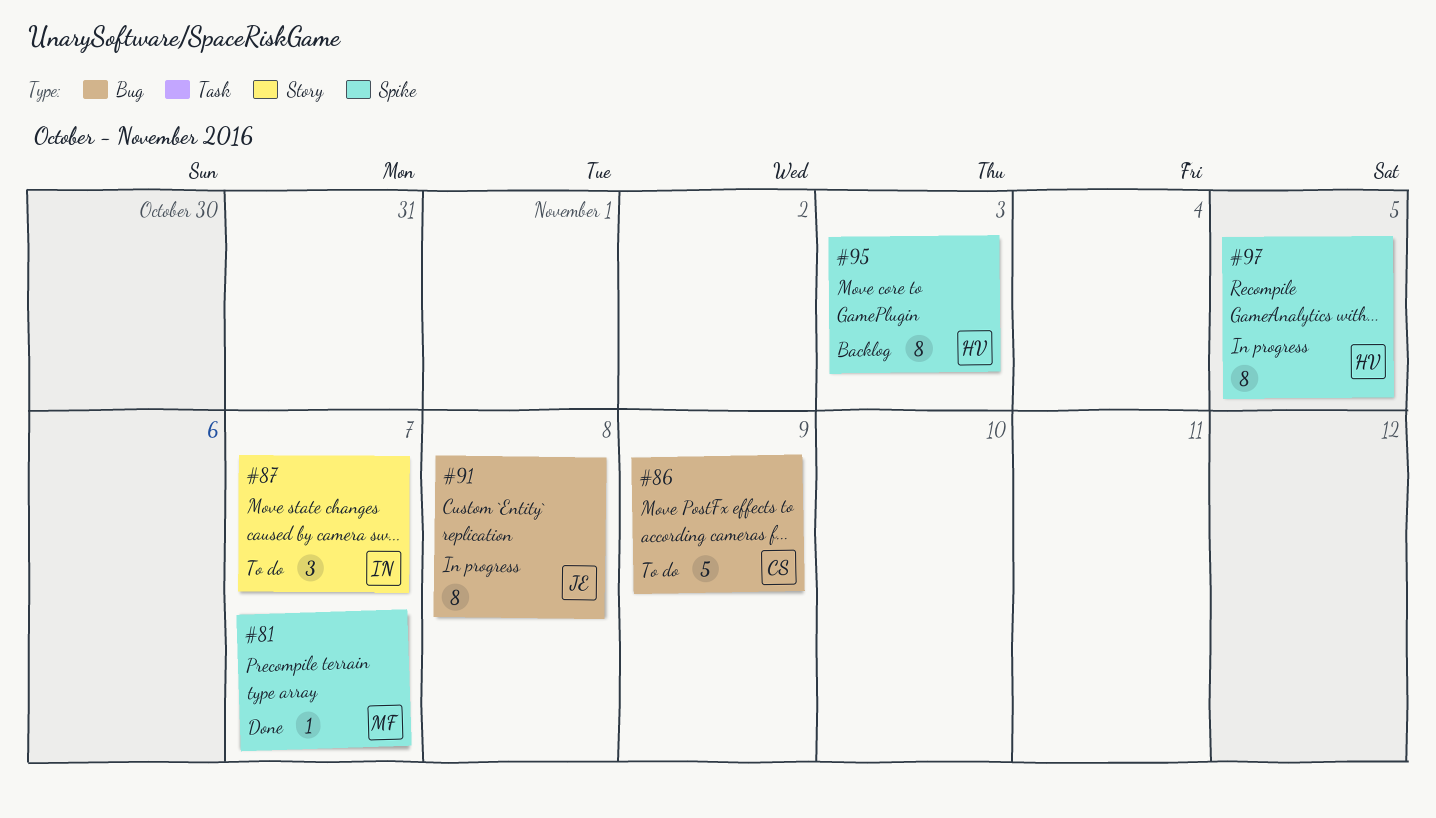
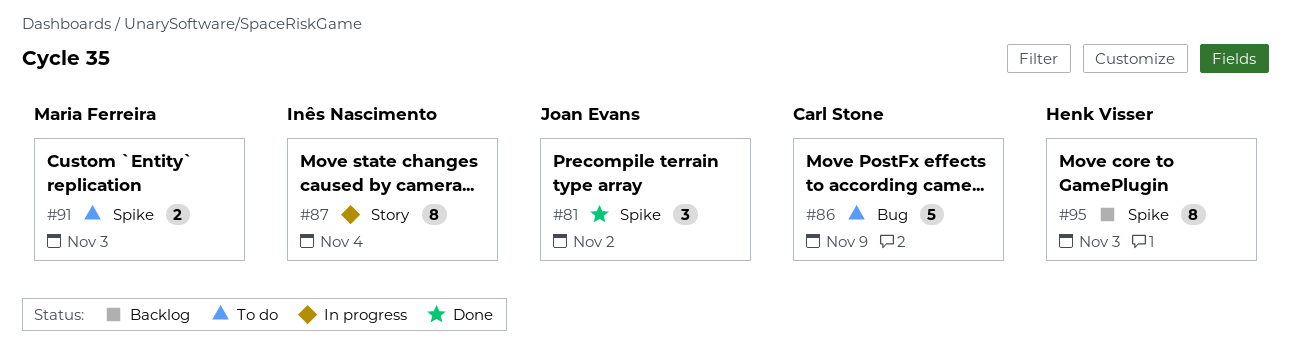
#81, owner: Maria Ferreira -> Joan Evans
#81, estimate: 1 -> 3
#81, due: Nov 7 -> Nov 2
#87, status: To do -> In progress
#87, estimate: 3 -> 8
#87, due: Nov 7 -> Nov 4
#91, status: In progress -> To do
#91, owner: Joan Evans -> Maria Ferreira
#91, label: Bug -> Spike
#91, estimate: 8 -> 2
#91, due: Nov 8 -> Nov 3
#97: present -> none

